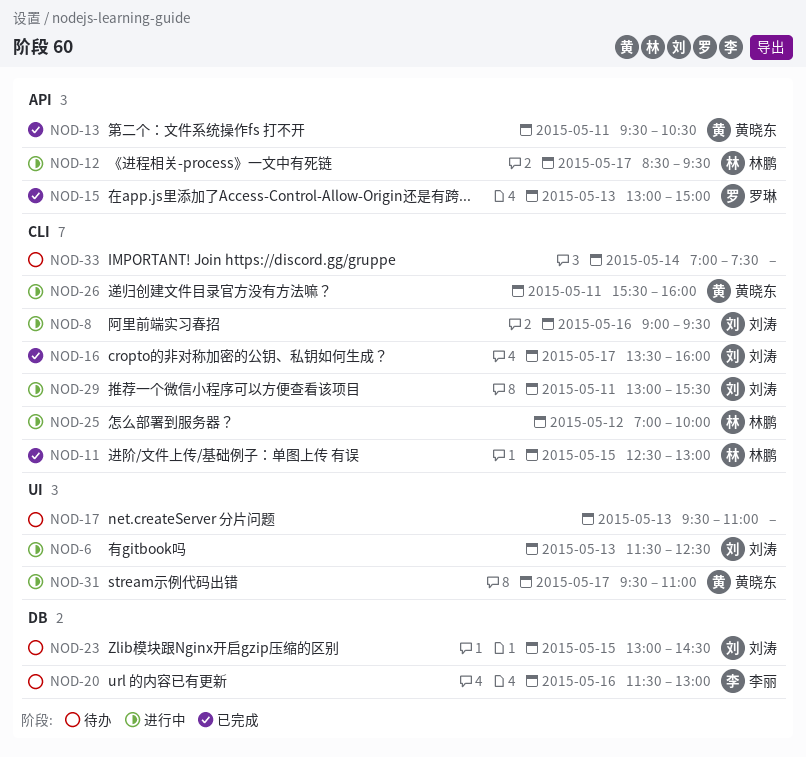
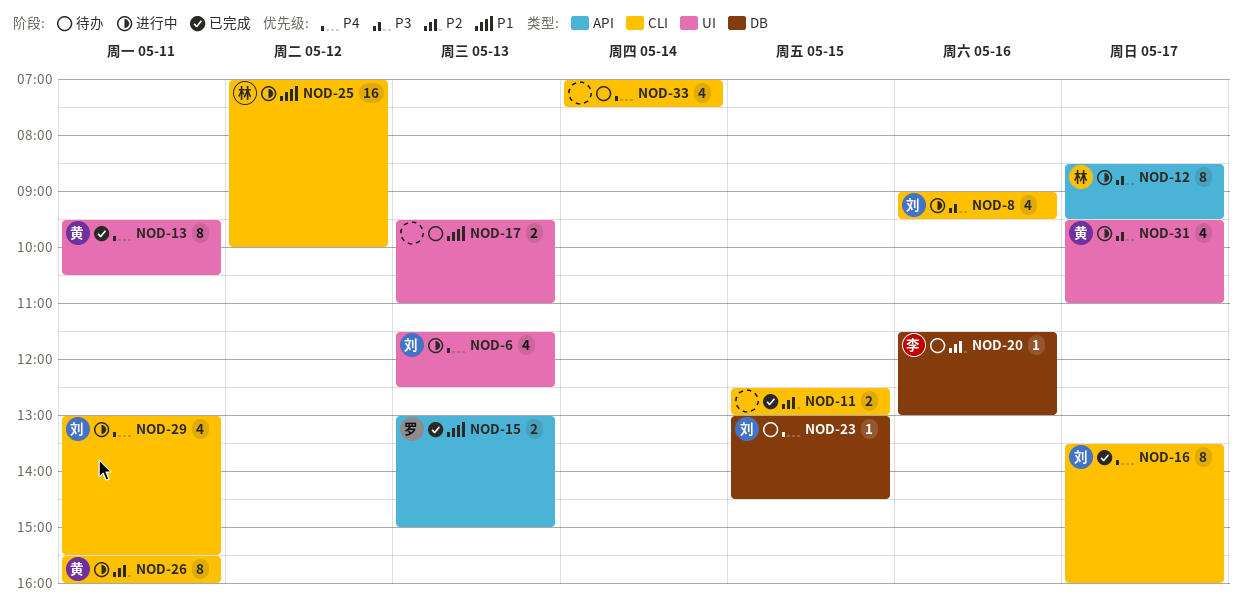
NOD-11, owner: 林鹏 -> none
NOD-13, label: API -> UI

